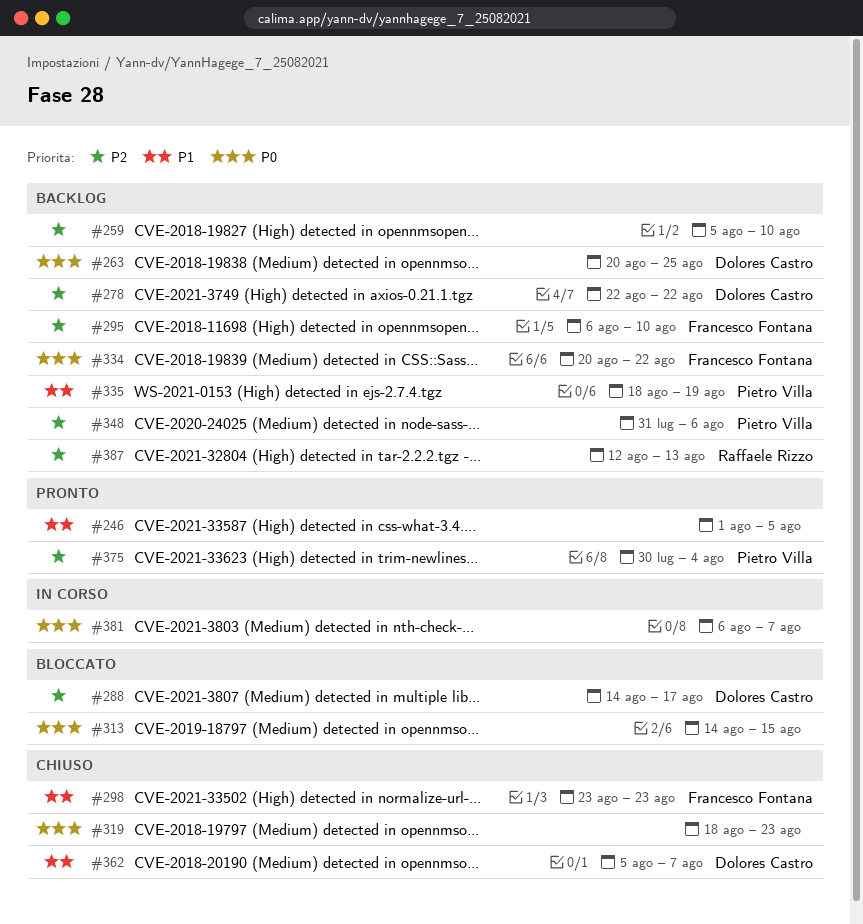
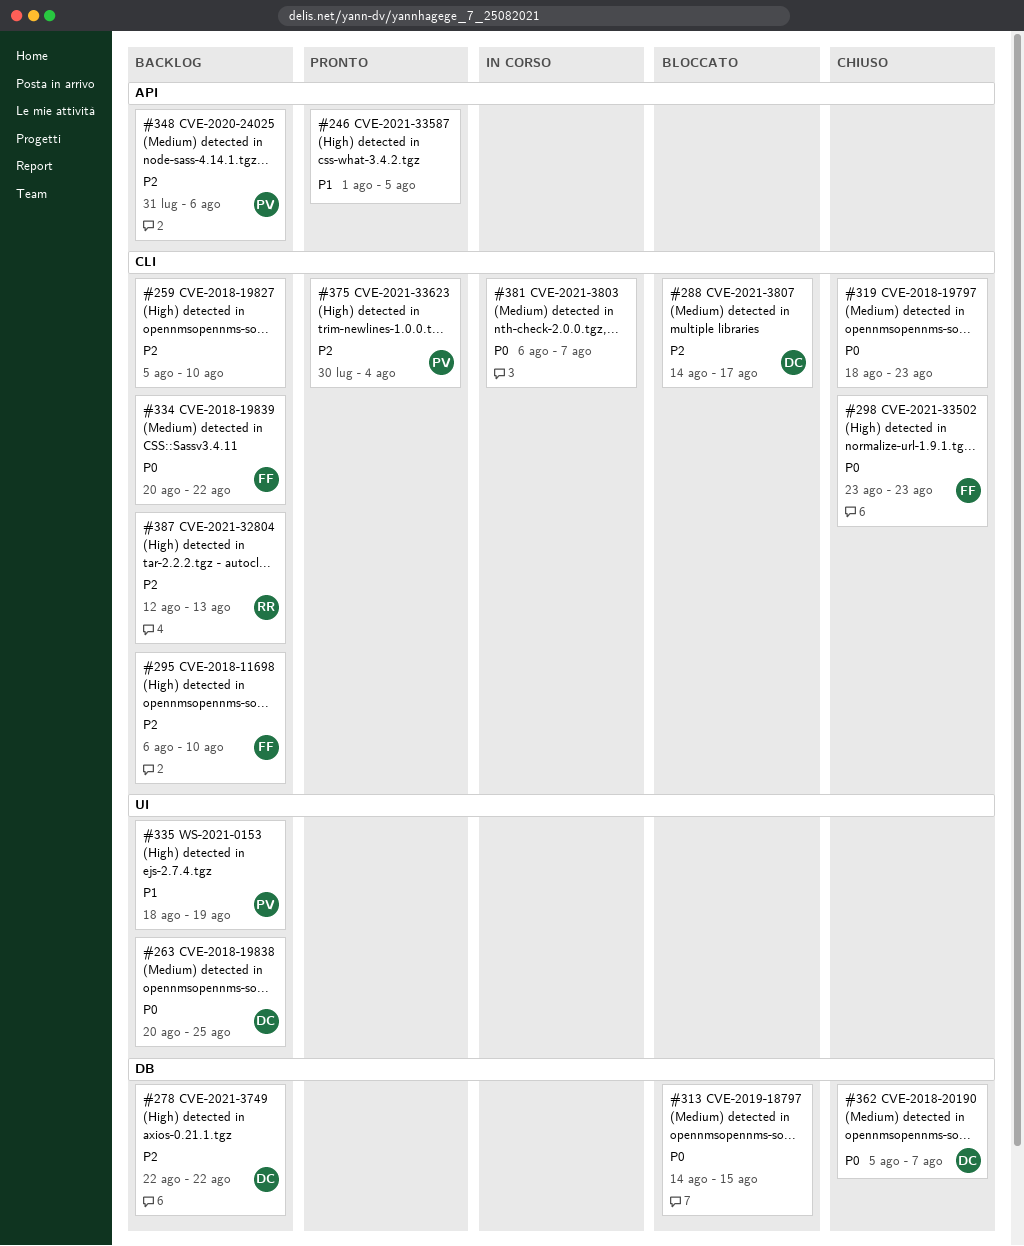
#298, priority: P1 -> P0
#362, priority: P1 -> P0

